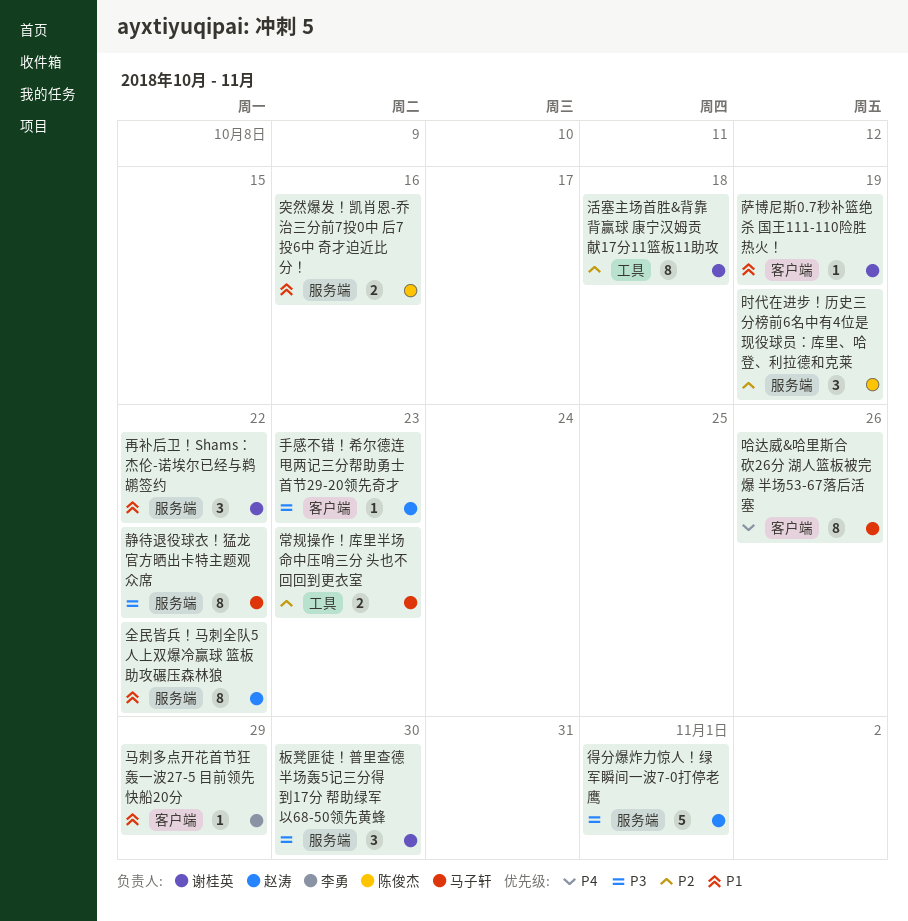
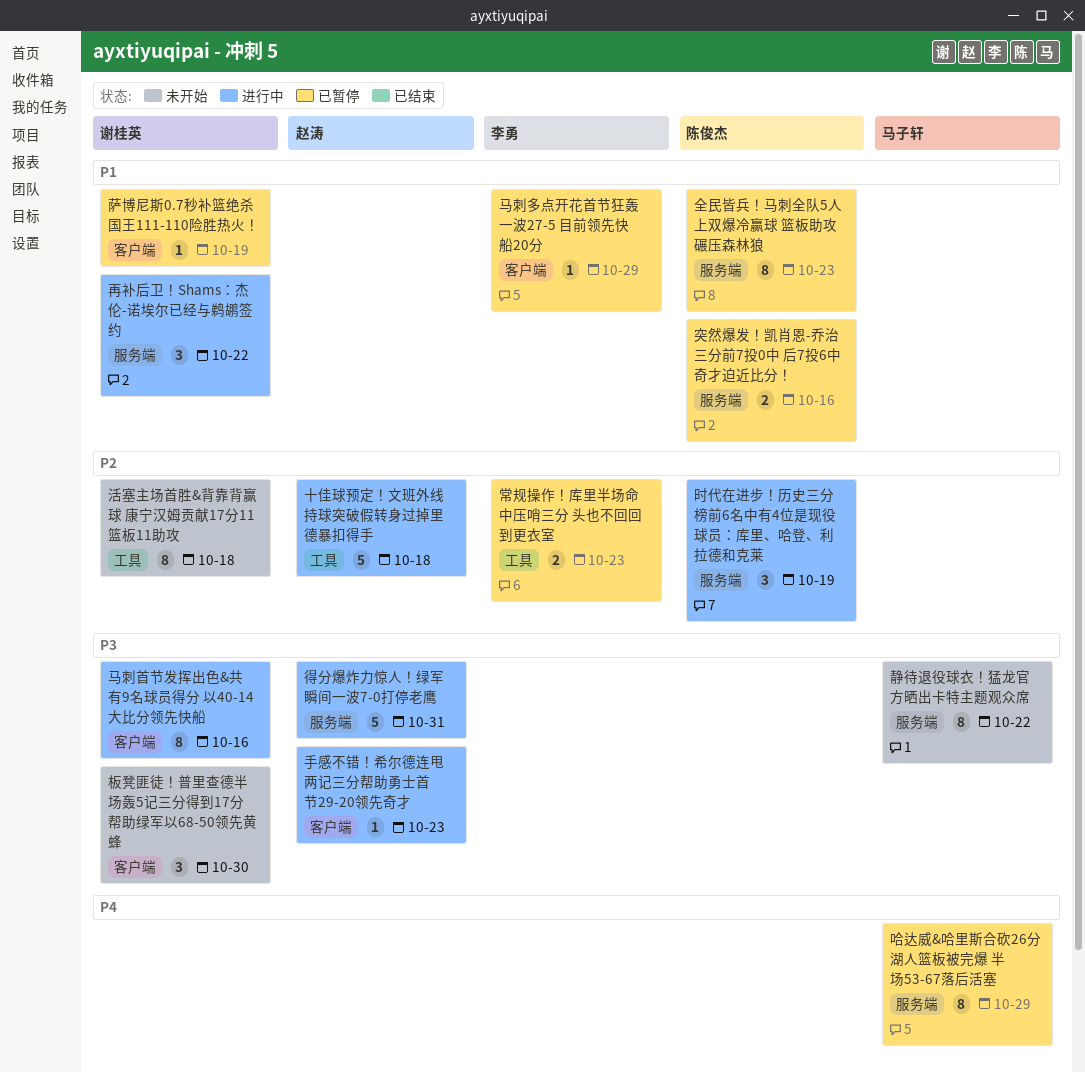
全民皆兵！马刺全队5人上双爆冷赢球 篮板助攻碾压森林狼, owner: 赵涛 -> 陈俊杰
全民皆兵！马刺全队5人上双爆冷赢球 篮板助攻碾压森林狼, due: Oct 22 -> Oct 23
十佳球预定！文班外线持球突破假转身过掉里德暴扣得手: none -> present
哈达威&哈里斯合砍26分 湖人篮板被完爆 半场53-67落后活塞, label: 客户端 -> 服务端
哈达威&哈里斯合砍26分 湖人篮板被完爆 半场53-67落后活塞, due: Oct 26 -> Oct 29
常规操作！库里半场命中压哨三分 头也不回回到更衣室, owner: 马子轩 -> 李勇
得分爆炸力惊人！绿军瞬间一波7-0打停老鹰, due: Nov 1 -> Oct 31
板凳匪徒！普里查德半场轰5记三分得到17分 帮助绿军以68-50领先黄蜂, label: 服务端 -> 客户端
马刺首节发挥出色&共有9名球员得分 以40-14大比分领先快船: none -> present

